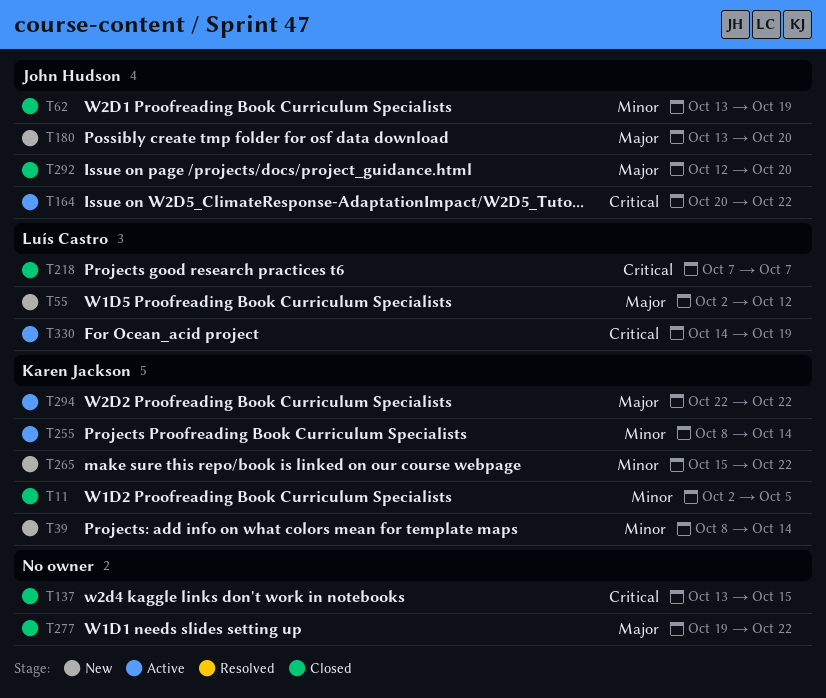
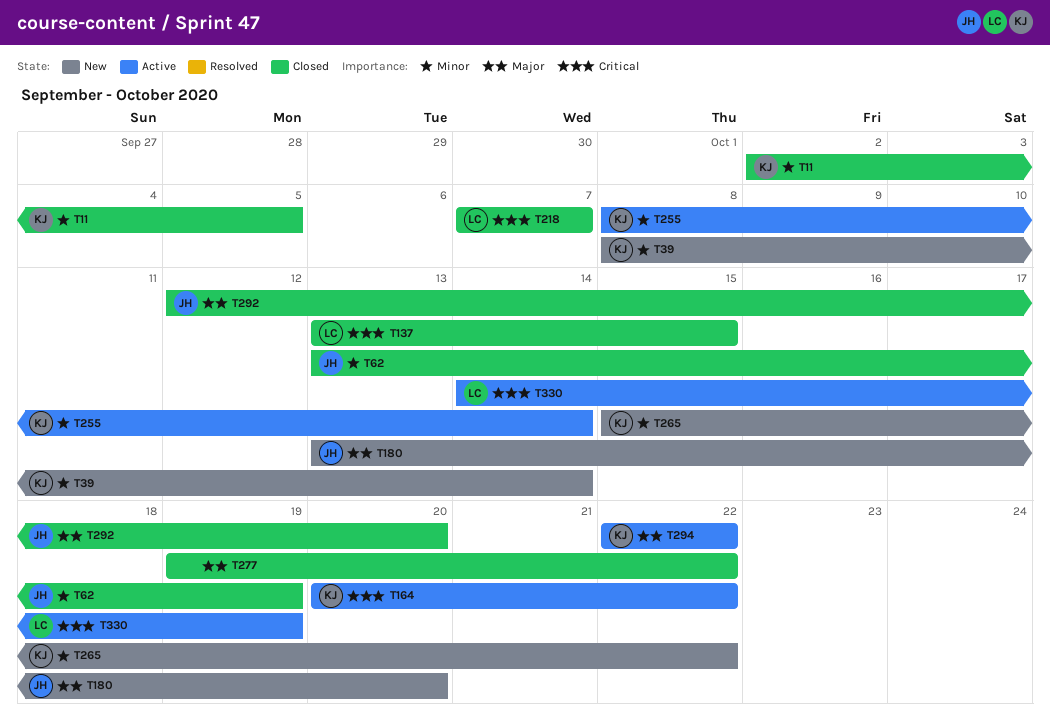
T55: present -> none
T137, owner: none -> Luís Castro
T164, owner: John Hudson -> Karen Jackson

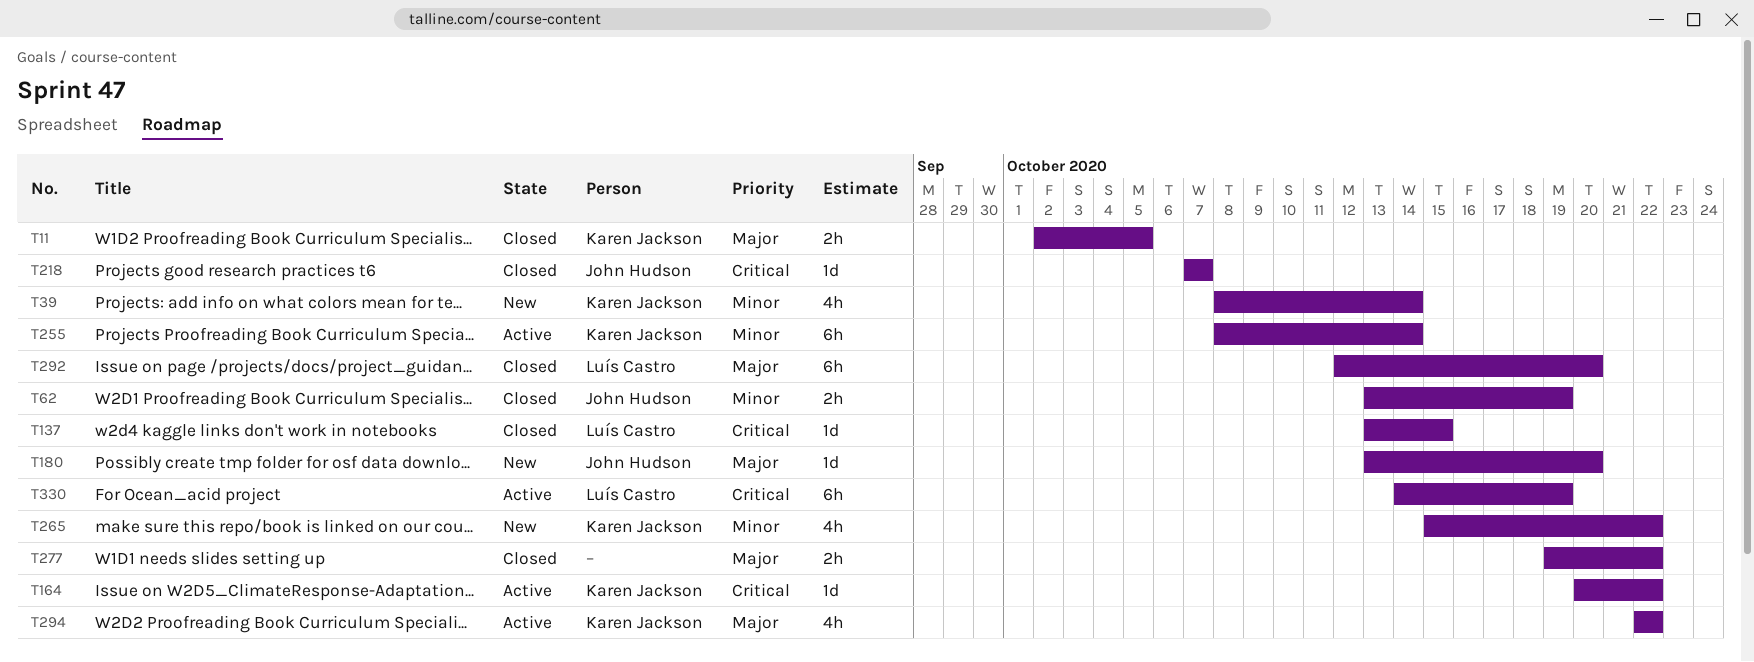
T11, priority: Minor -> Major
T218, owner: Luís Castro -> John Hudson
T292, owner: John Hudson -> Luís Castro

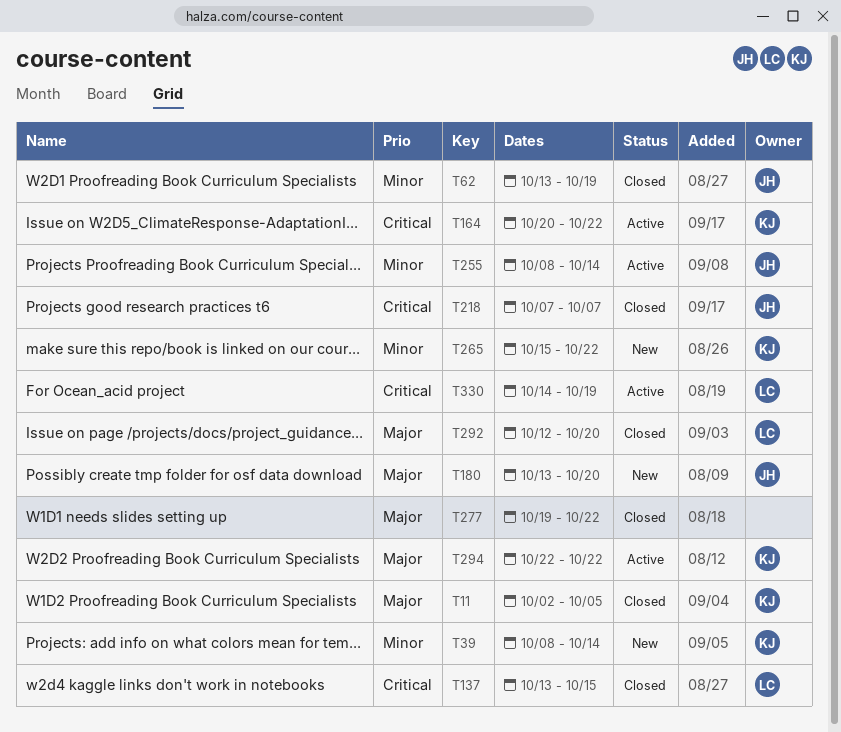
T255, owner: Karen Jackson -> John Hudson

